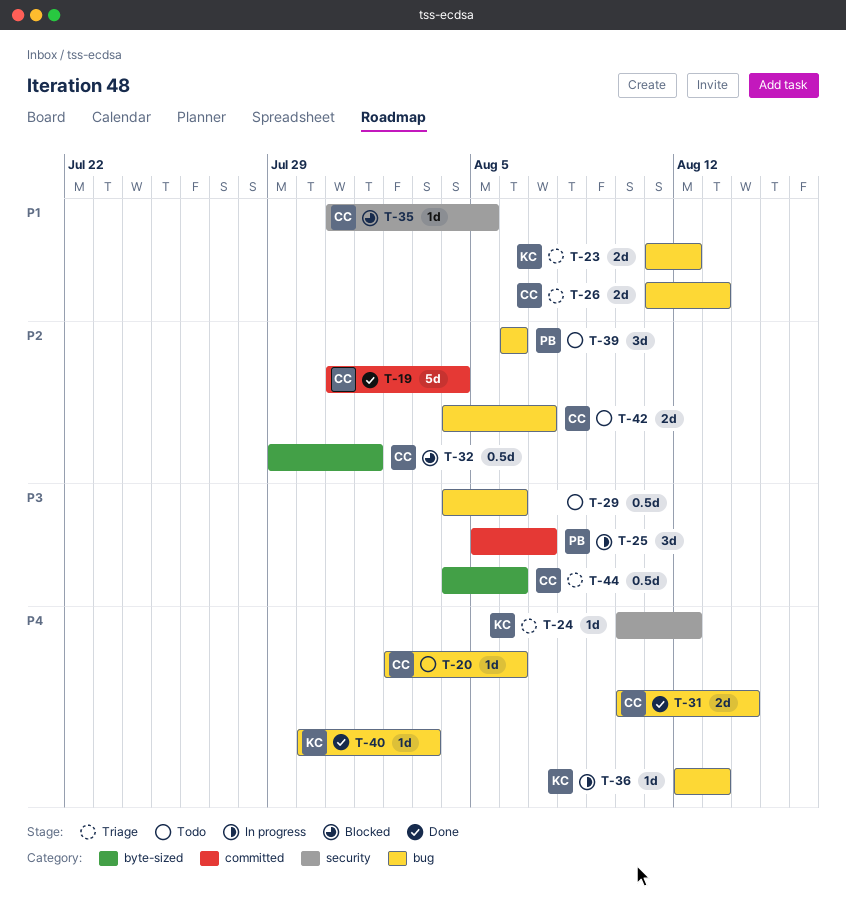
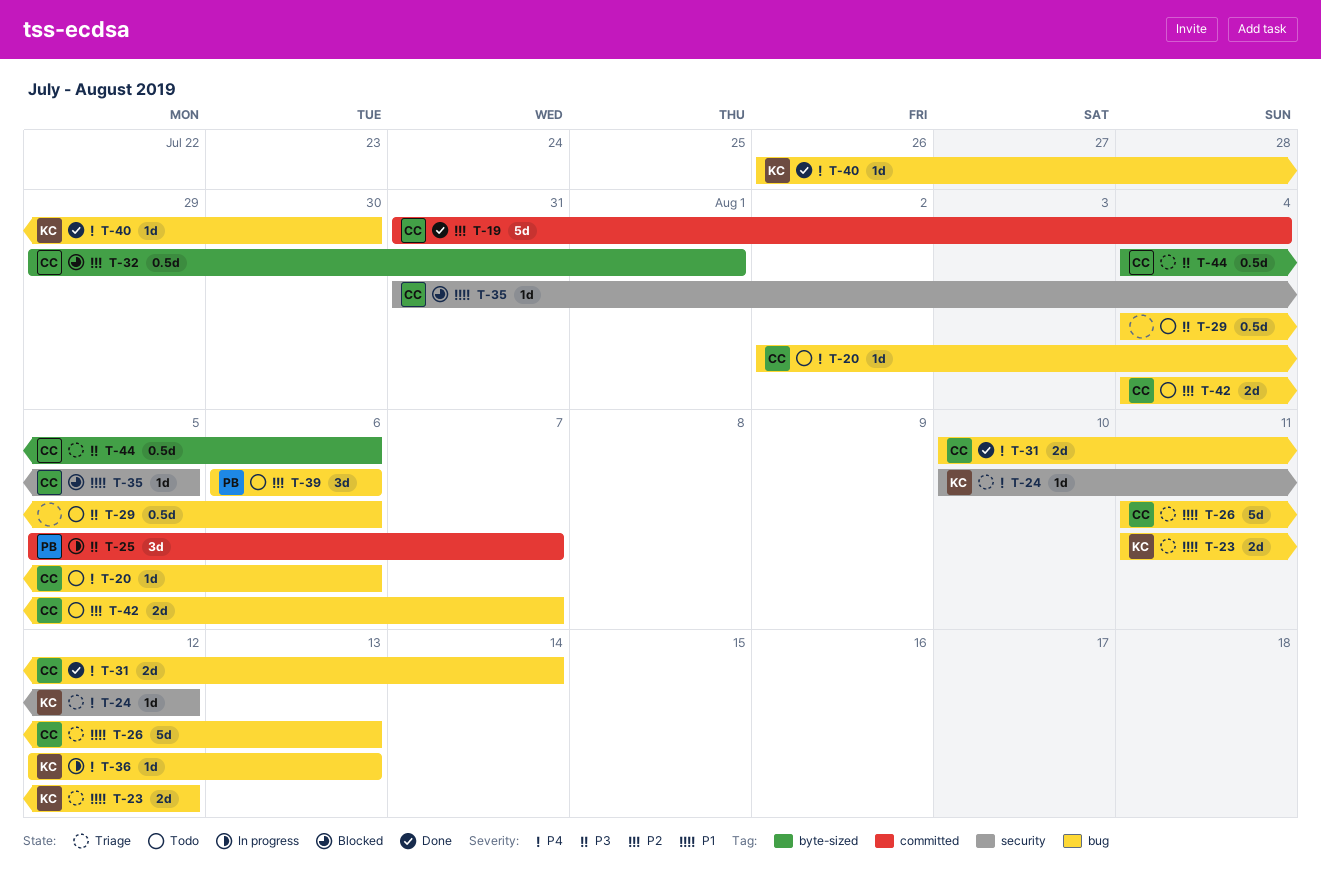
T-26, estimate: 2d -> 5d
T-40, start: Jul 30 -> Jul 26
T-40, due: Aug 3 -> Jul 30

